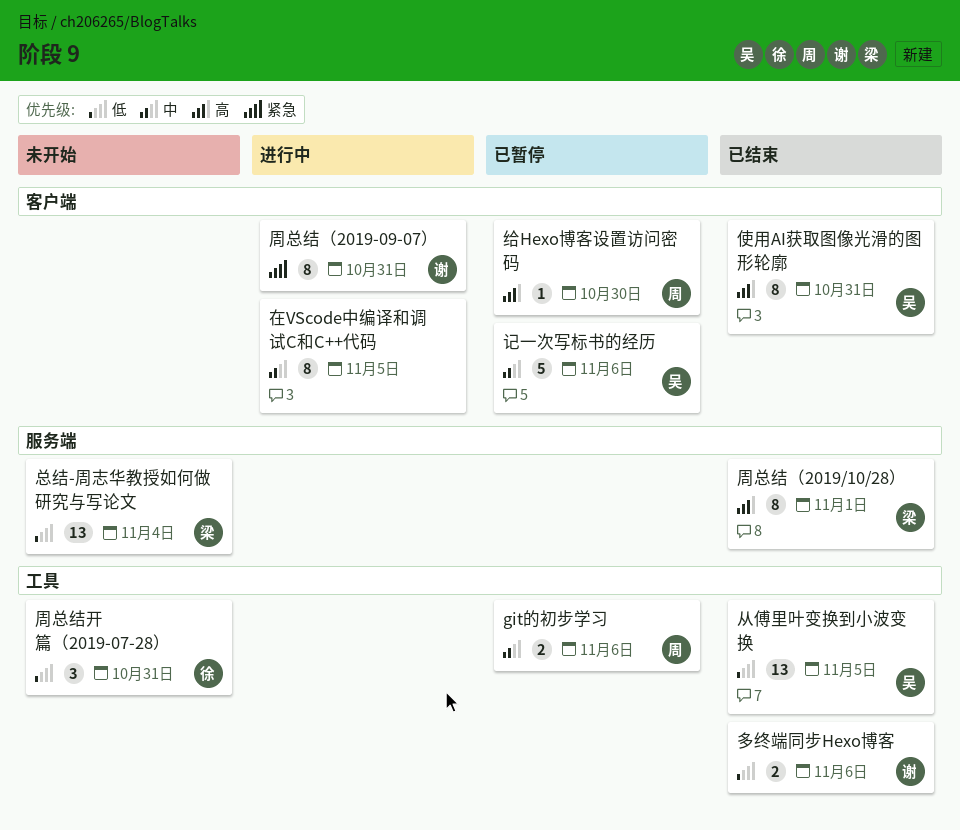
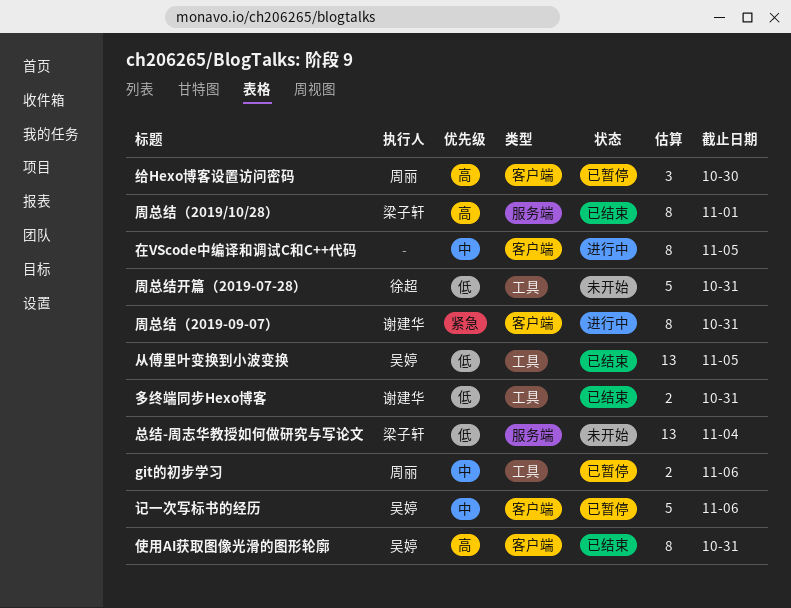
周总结开篇（2019-07-28）, estimate: 3 -> 5
多终端同步Hexo博客, due: Nov 6 -> Oct 31
给Hexo博客设置访问密码, estimate: 1 -> 3

